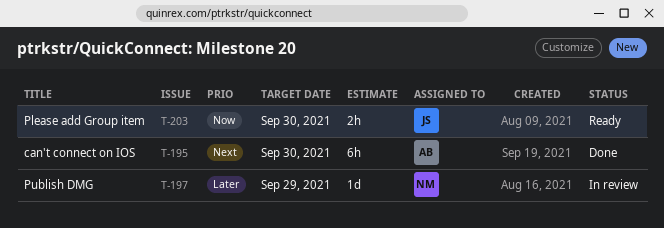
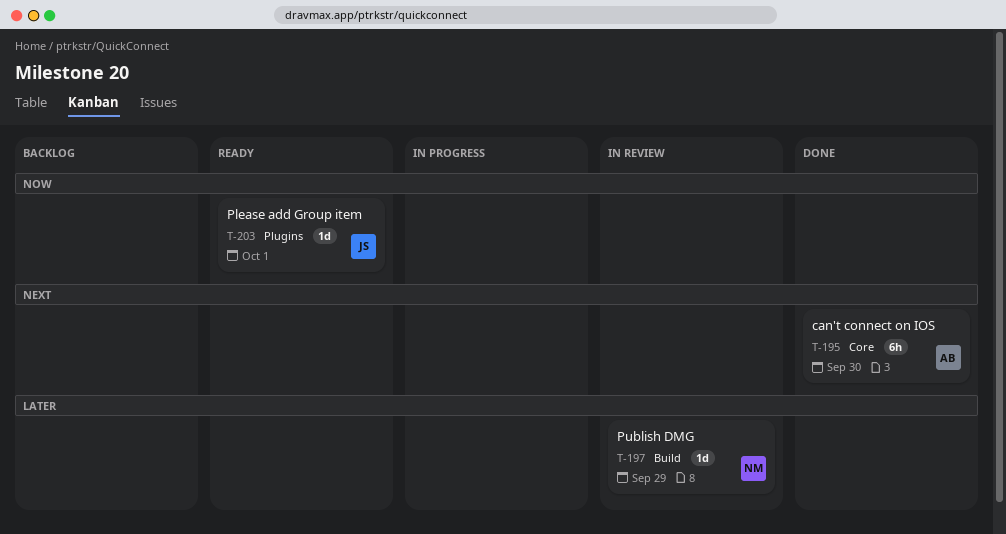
T-203, estimate: 2h -> 1d
T-203, due: Sep 30 -> Oct 1

